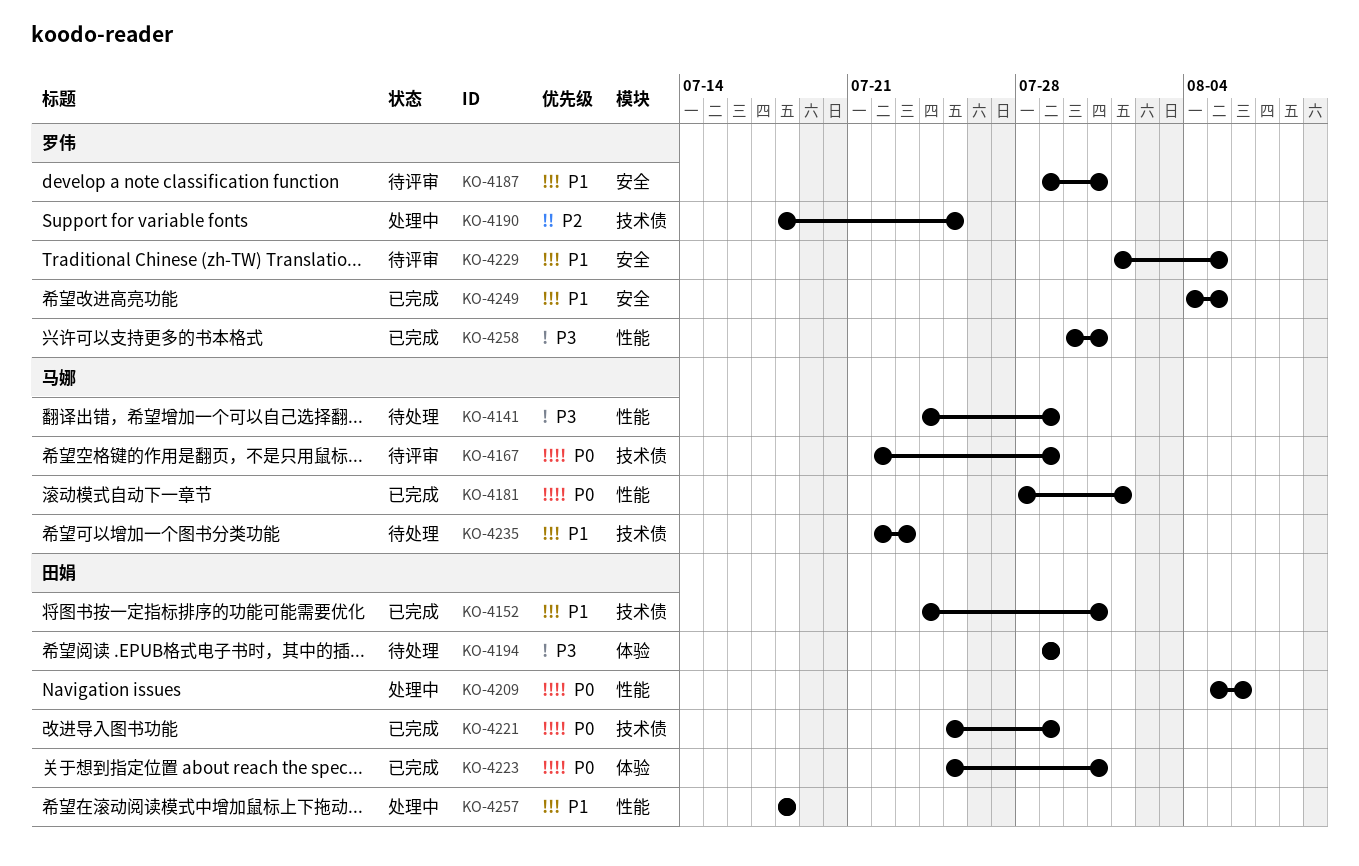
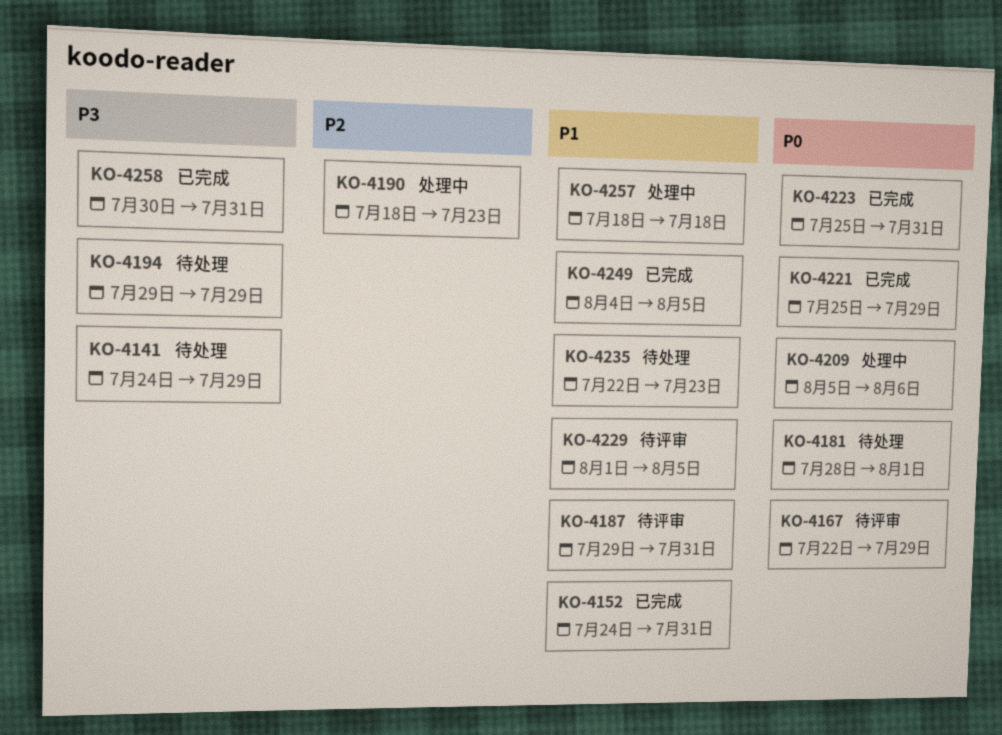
KO-4181, status: 已完成 -> 待处理
KO-4190, due: Jul 25 -> Jul 23

